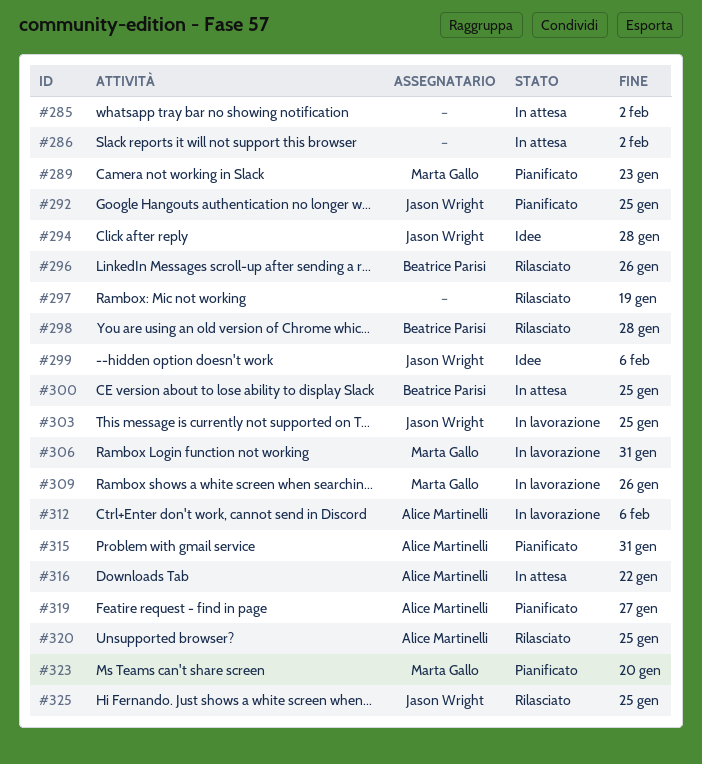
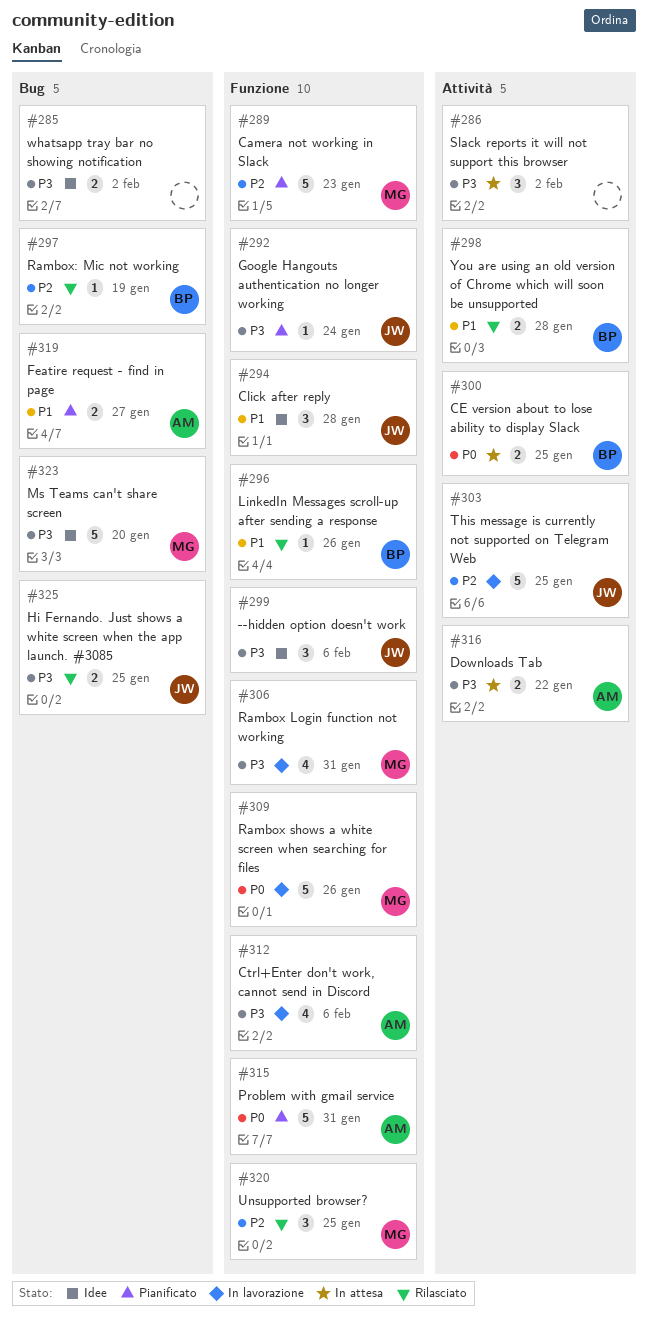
#285, status: In attesa -> Idee
#292, due: Jan 25 -> Jan 24
#297, owner: none -> Beatrice Parisi
#320, owner: Alice Martinelli -> Marta Gallo
#323, status: Pianificato -> Idee

